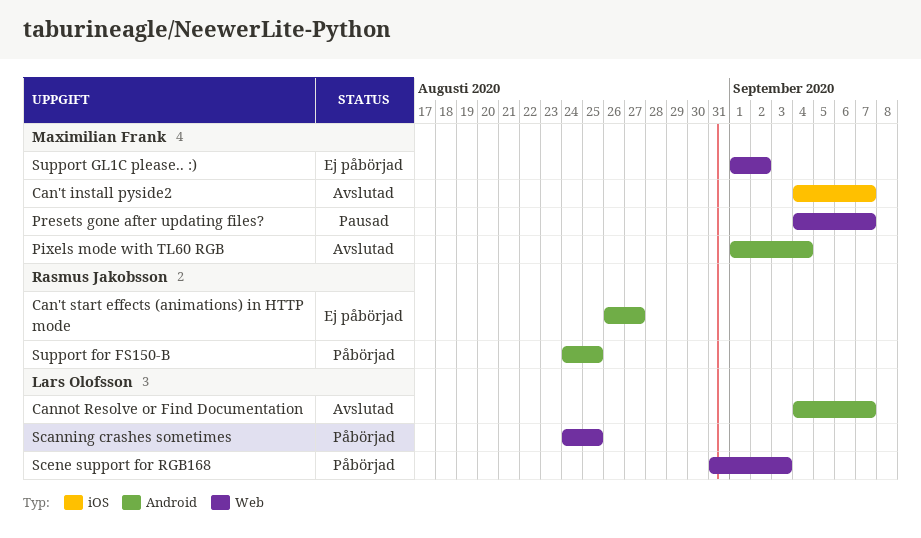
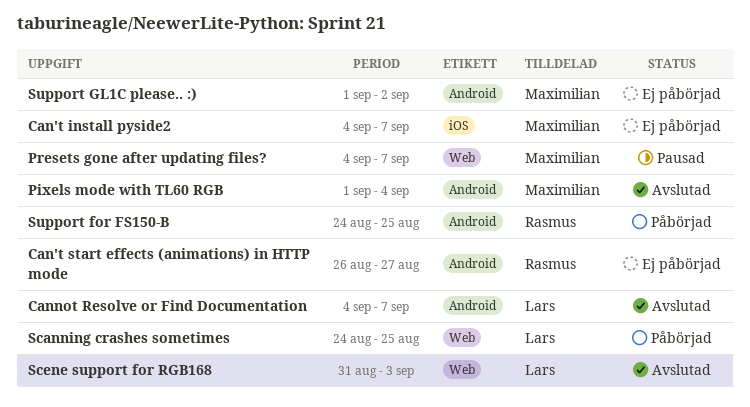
Can't install pyside2, status: Avslutad -> Ej påbörjad
Scene support for RGB168, status: Påbörjad -> Avslutad
Support GL1C please.. :), label: Web -> Android

